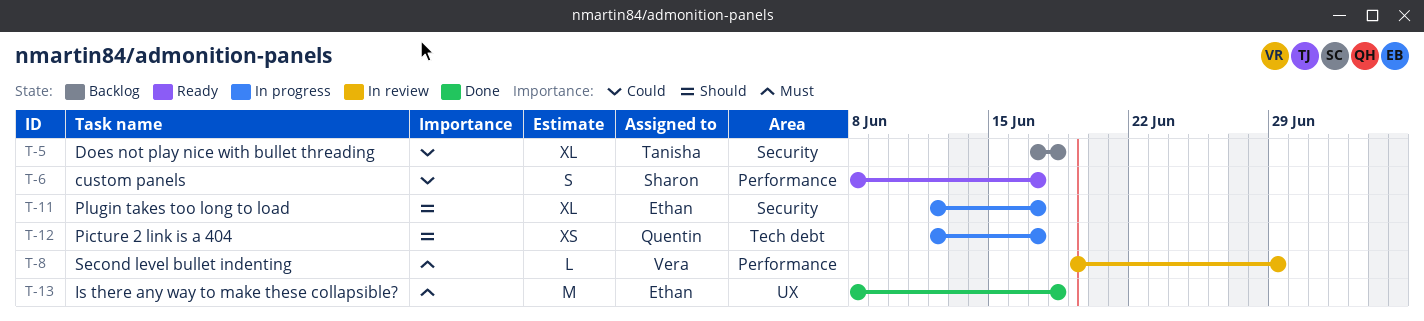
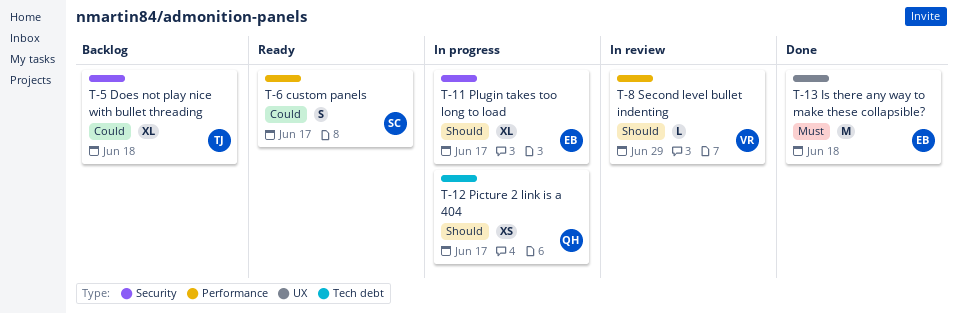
T-8, priority: Must -> Should

